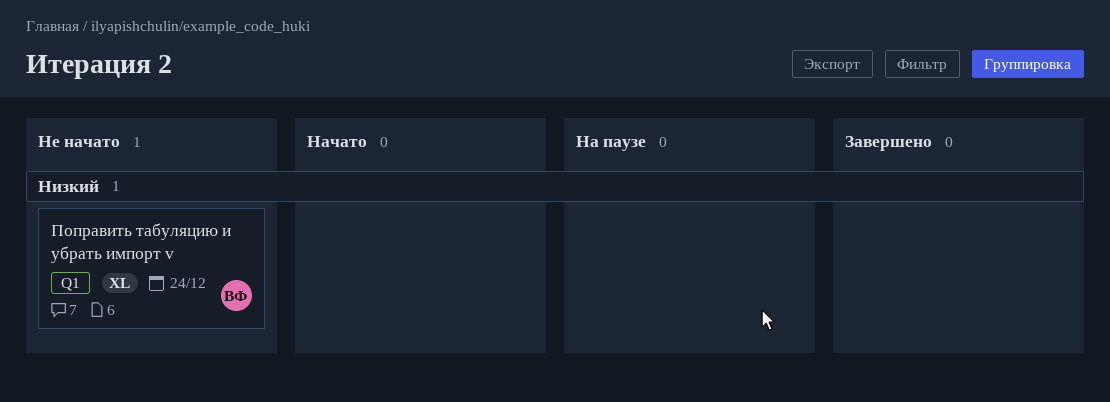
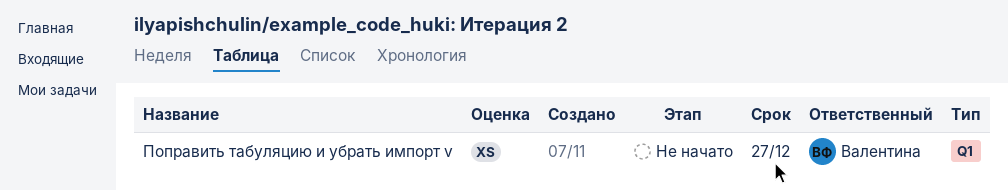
Поправить табуляцию и убрать импорт v, estimate: XL -> XS
Поправить табуляцию и убрать импорт v, due: Dec 24 -> Dec 27

